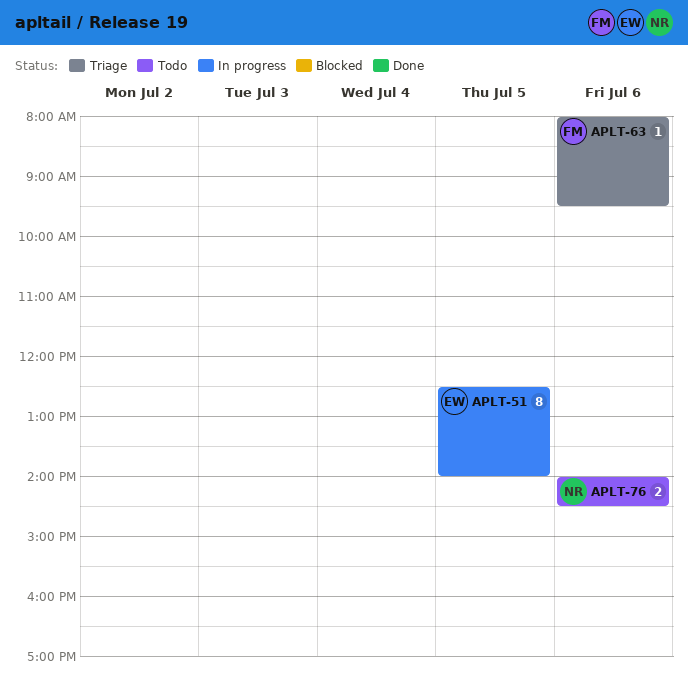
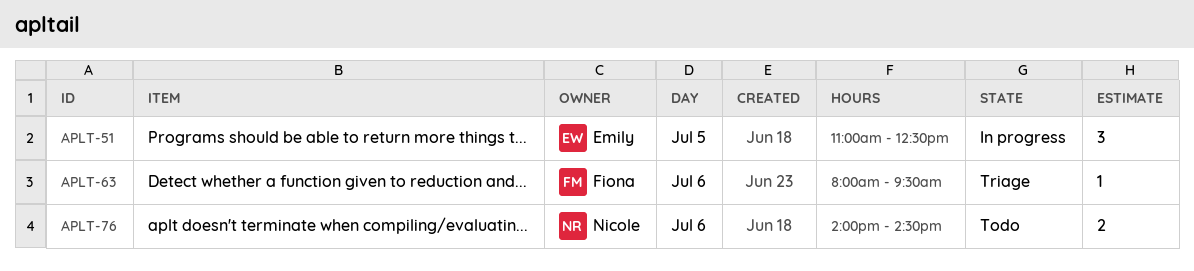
APLT-51, estimate: 8 -> 3
APLT-51, begins: 12:30 -> 11:00
APLT-51, ends: 14:00 -> 12:30

